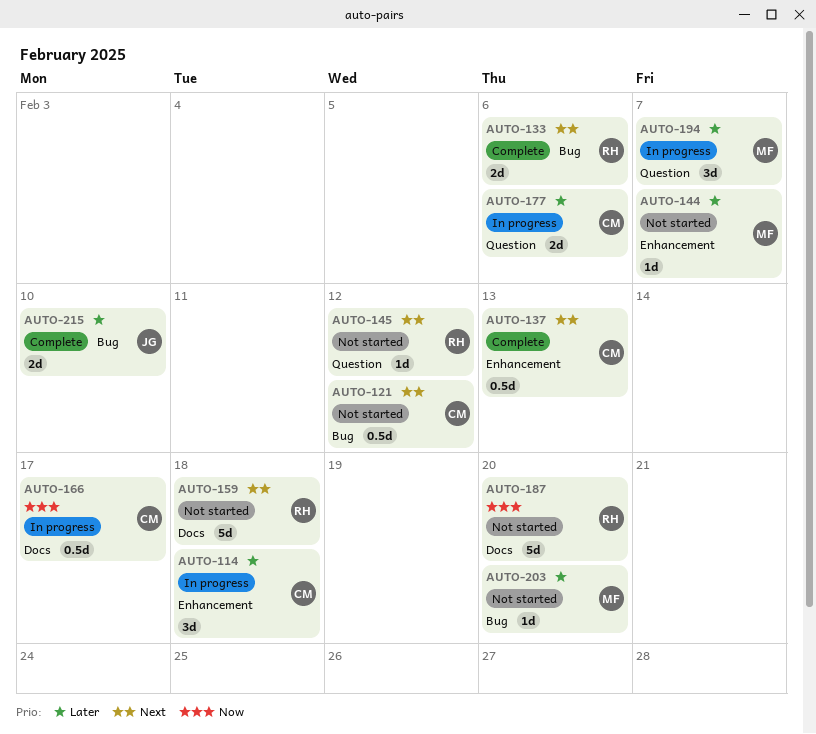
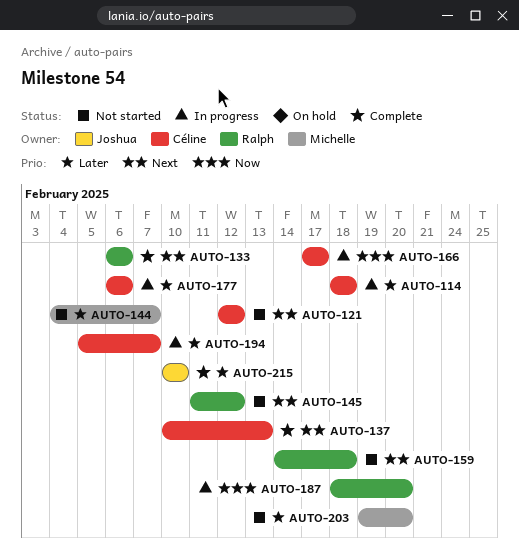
AUTO-187, status: Not started -> In progress
AUTO-194, owner: Michelle -> Céline

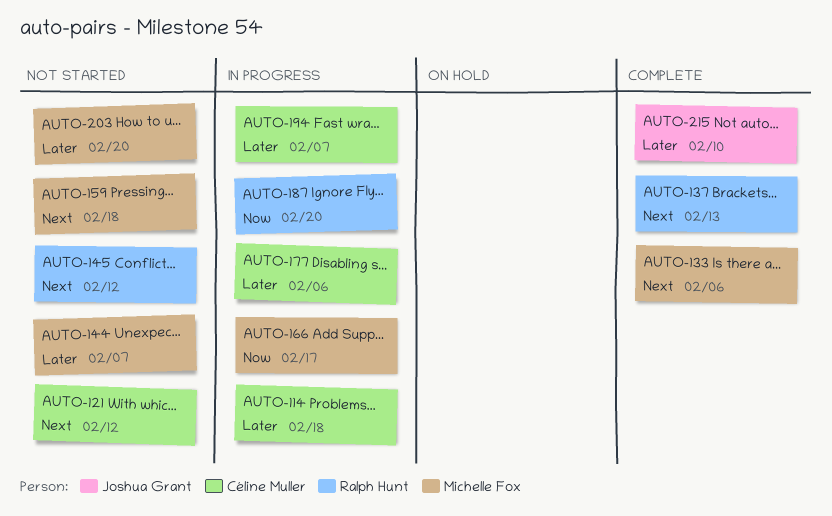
AUTO-133, owner: Ralph Hunt -> Michelle Fox
AUTO-137, owner: Céline Muller -> Ralph Hunt
AUTO-159, owner: Ralph Hunt -> Michelle Fox
AUTO-166, owner: Céline Muller -> Michelle Fox

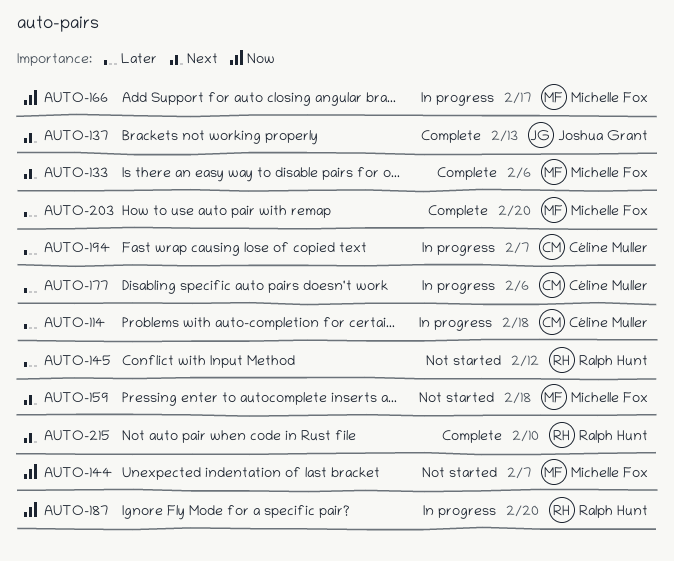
AUTO-121: present -> none
AUTO-137, owner: Ralph Hunt -> Joshua Grant
AUTO-144, priority: Later -> Now
AUTO-145, priority: Next -> Later
AUTO-203, status: Not started -> Complete
AUTO-215, owner: Joshua Grant -> Ralph Hunt
AUTO-215, priority: Later -> Next

